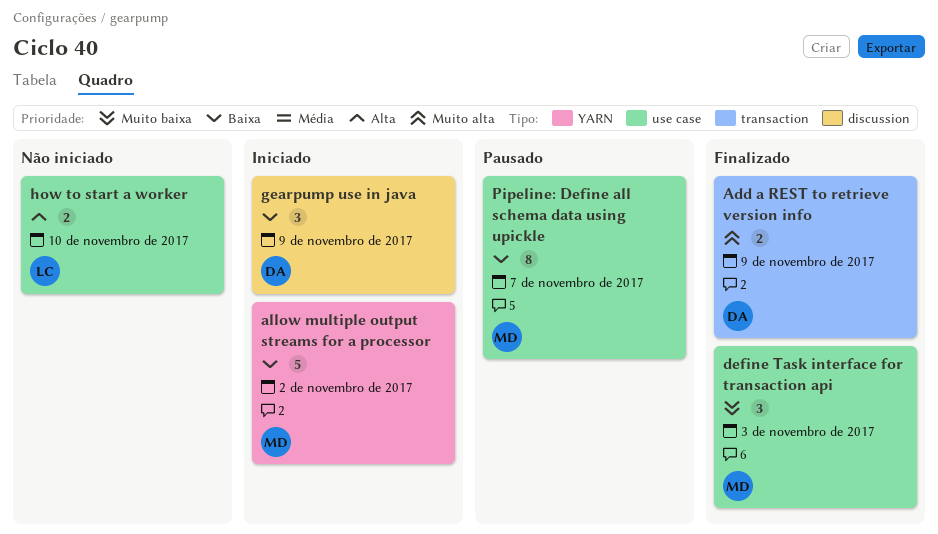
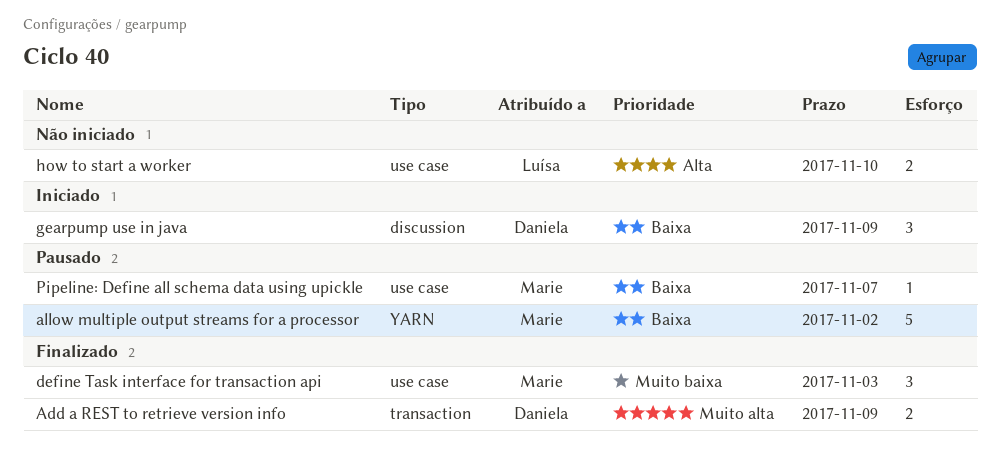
allow multiple output streams for a processor, status: Iniciado -> Pausado
Pipeline: Define all schema data using upickle, estimate: 8 -> 1

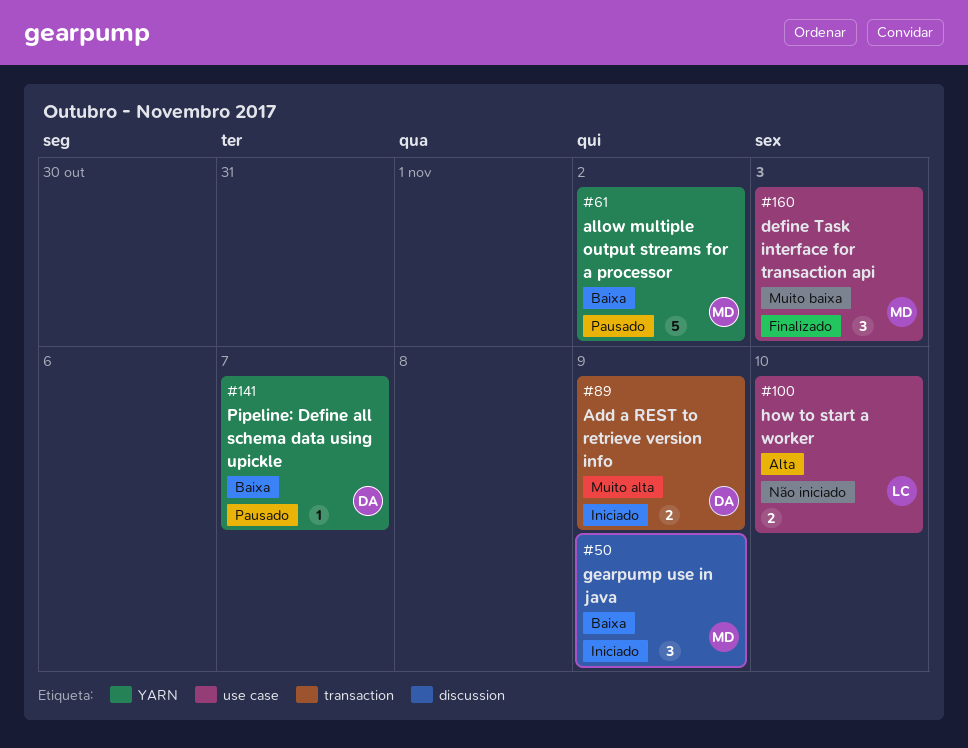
Add a REST to retrieve version info, status: Finalizado -> Iniciado
gearpump use in java, owner: Daniela -> Marie
Pipeline: Define all schema data using upickle, owner: Marie -> Daniela
Pipeline: Define all schema data using upickle, label: use case -> YARN

